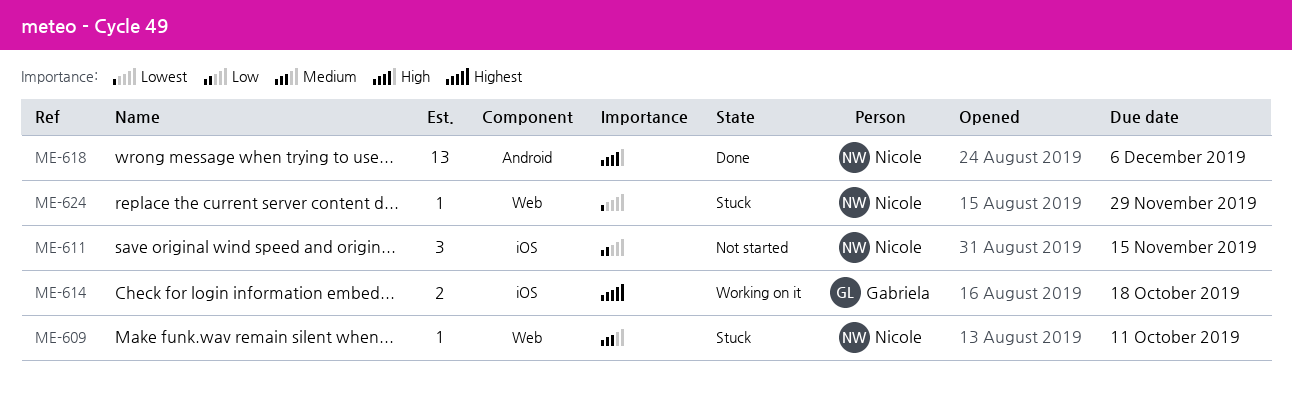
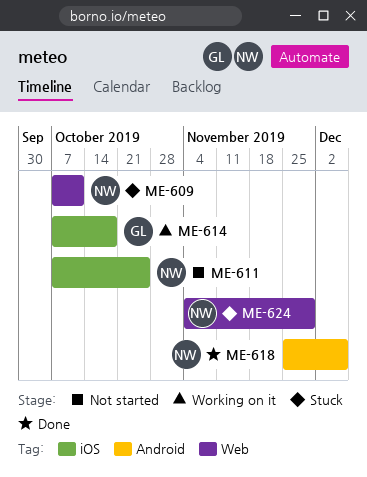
ME-611, due: Nov 15 -> Oct 25

